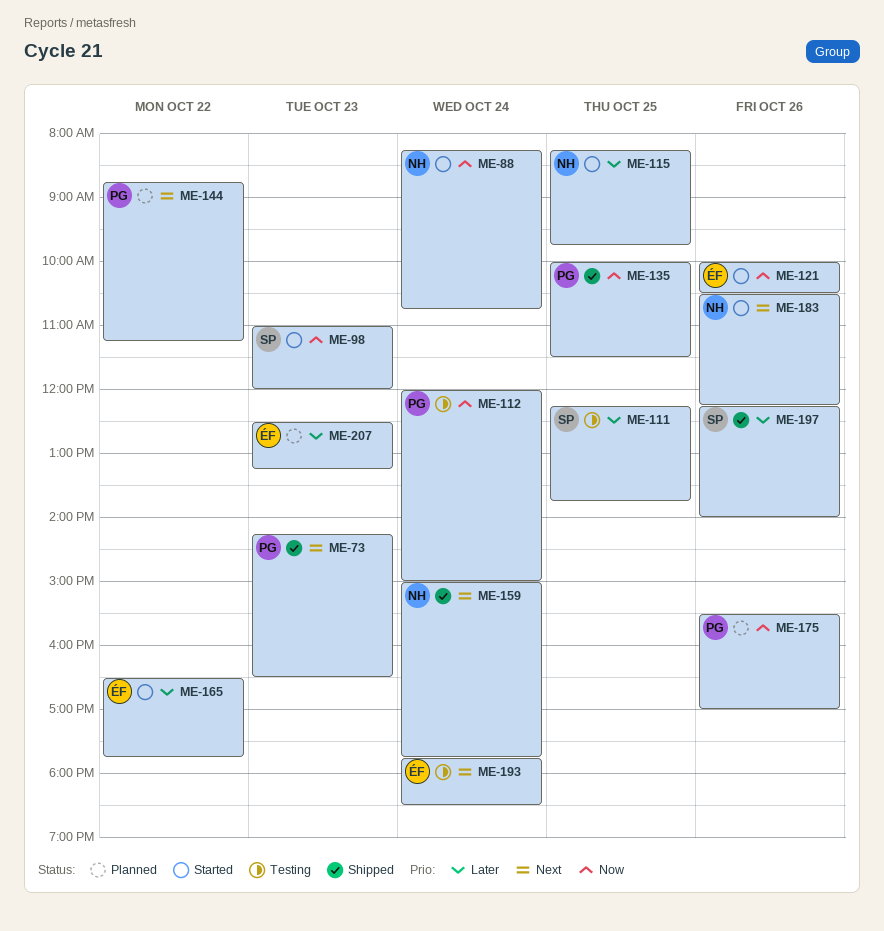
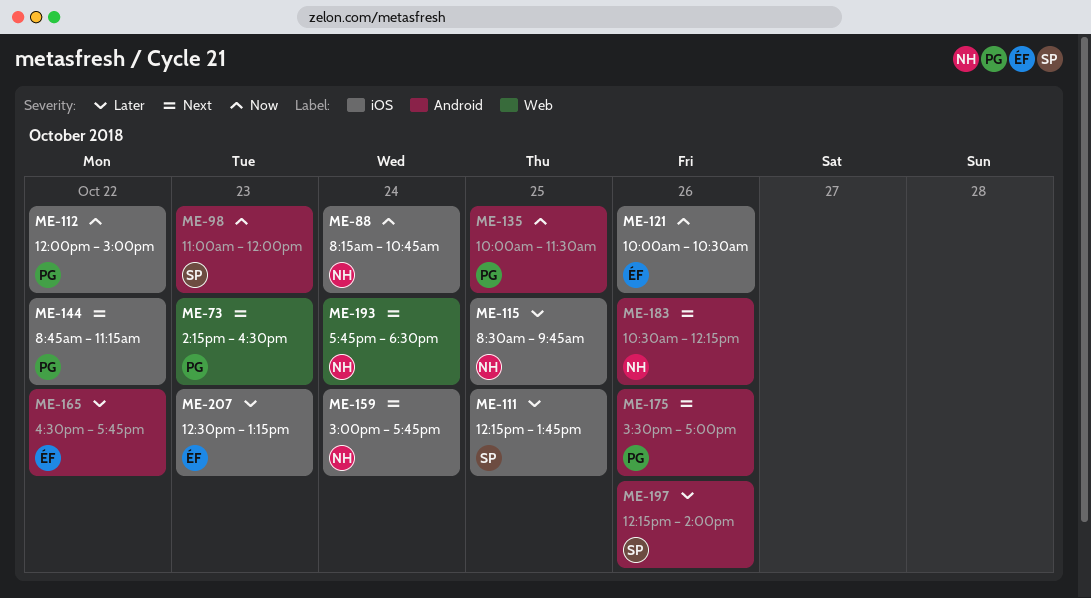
ME-112, day: Oct 24 -> Oct 22
ME-115, begins: 08:15 -> 08:30
ME-175, priority: Now -> Next
ME-193, owner: ÉF -> NH

